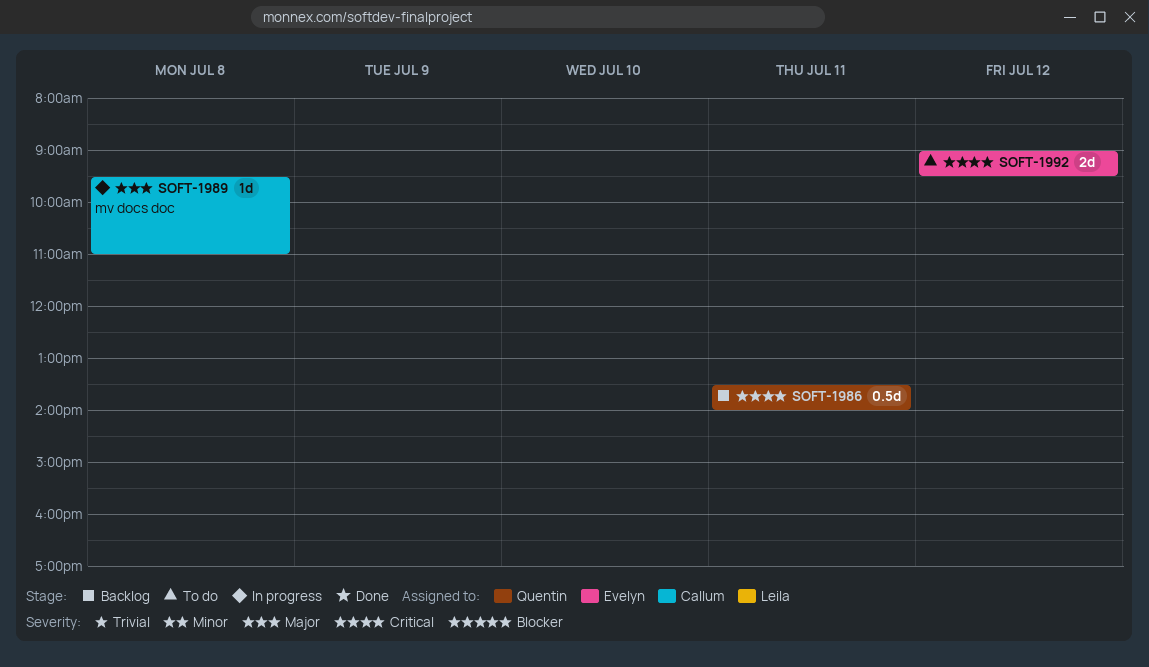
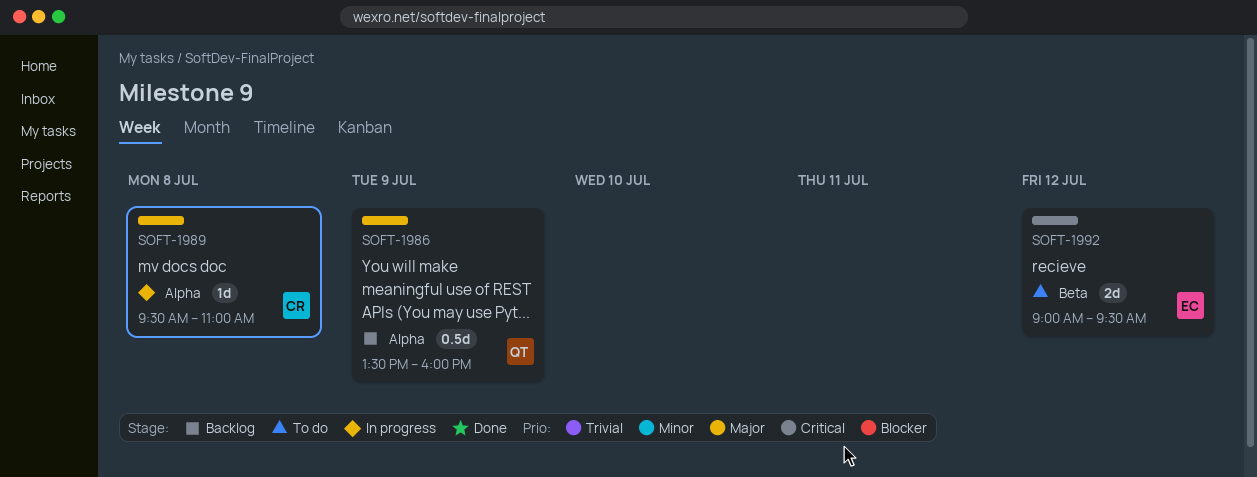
SOFT-1986, priority: Critical -> Major
SOFT-1986, day: Jul 11 -> Jul 9
SOFT-1986, ends: 14:00 -> 16:00

